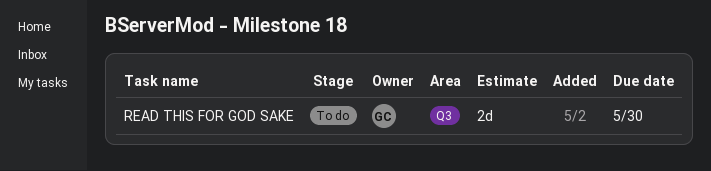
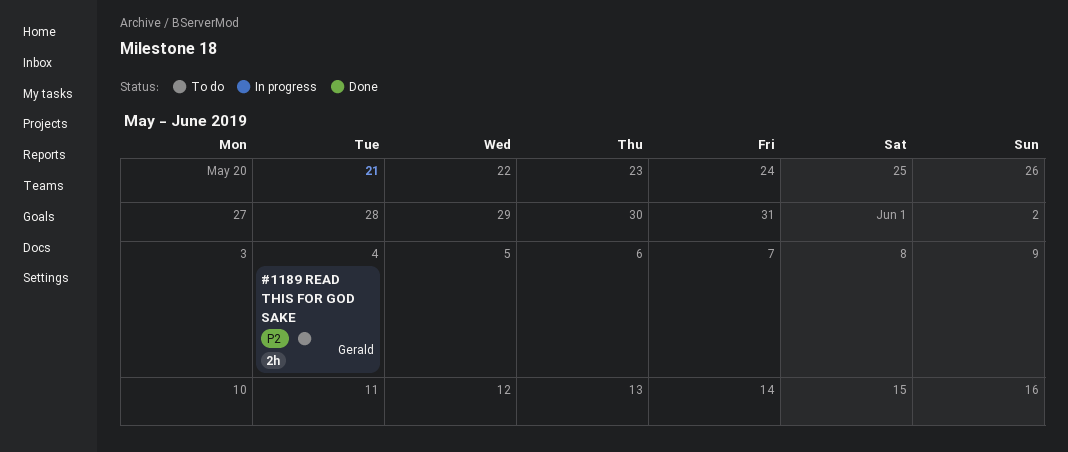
READ THIS FOR GOD SAKE, estimate: 2d -> 2h
READ THIS FOR GOD SAKE, due: May 30 -> Jun 4

